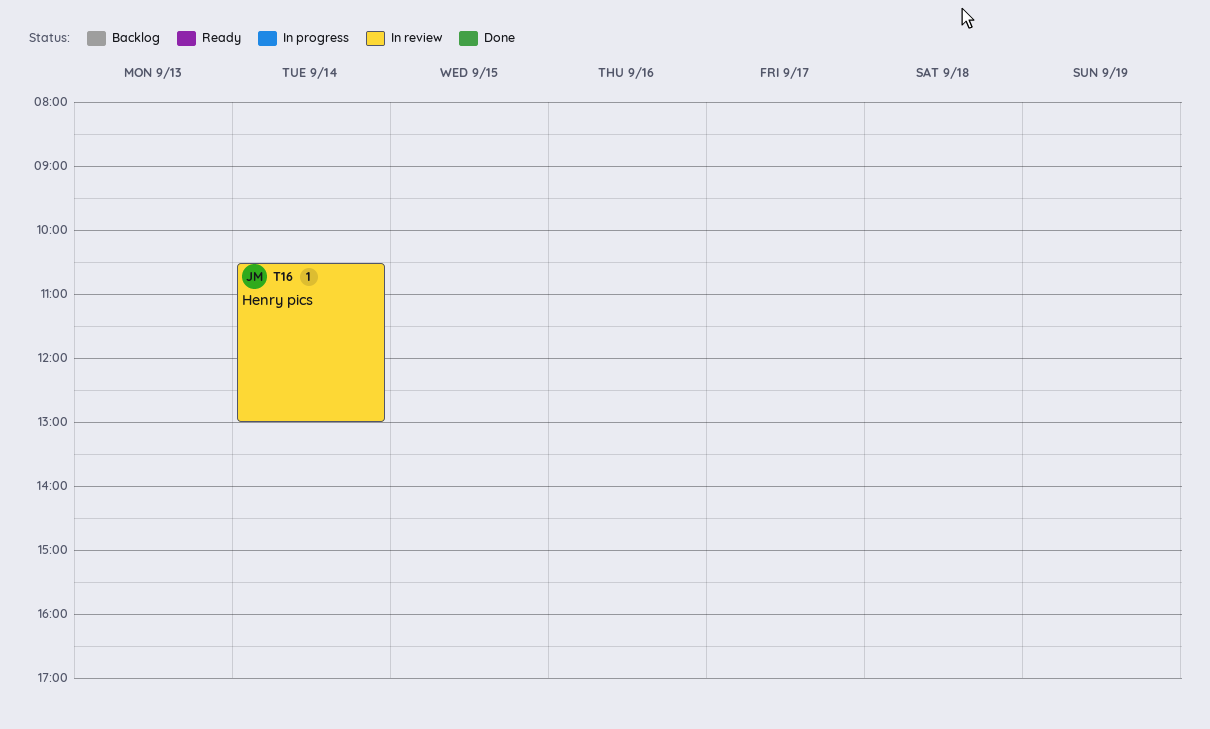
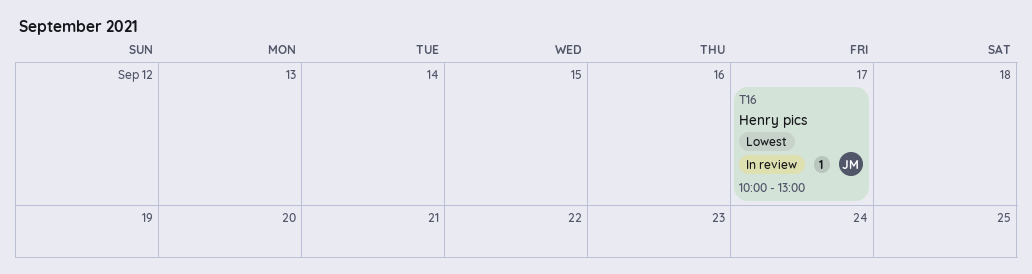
T16, day: Sep 14 -> Sep 17
T16, begins: 10:30 -> 10:00

